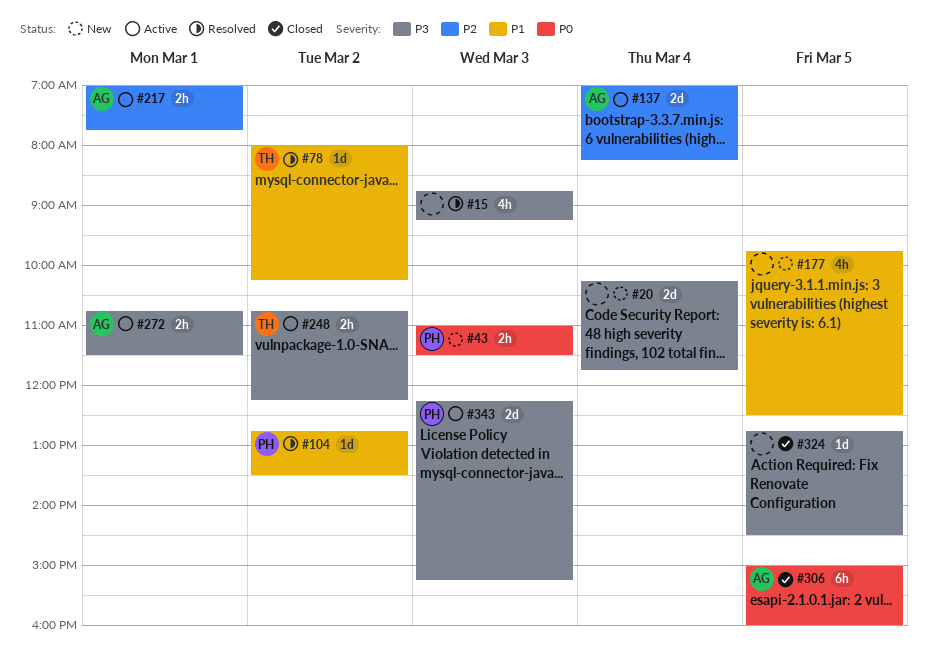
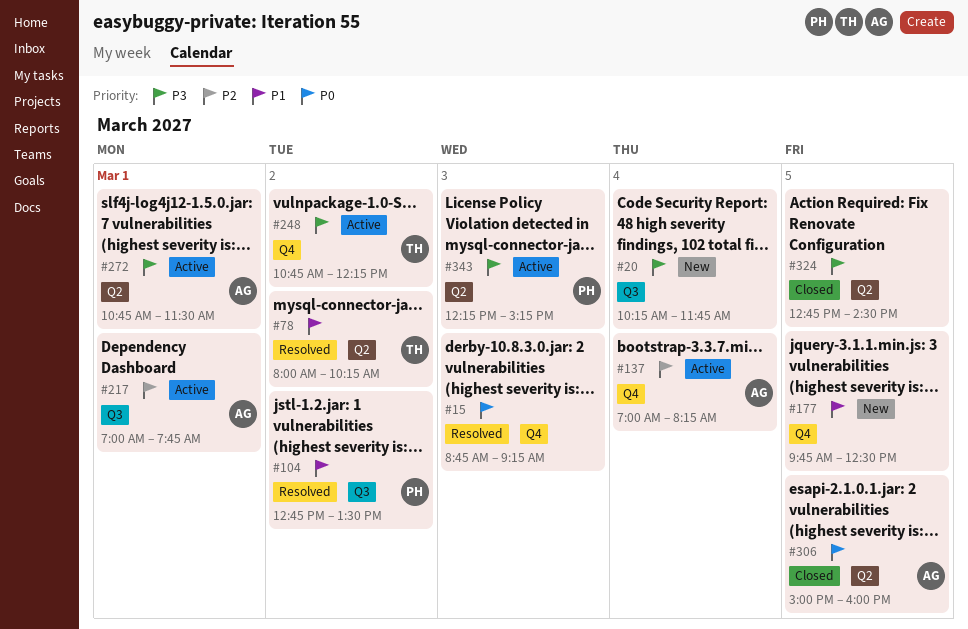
#15, priority: P3 -> P0
#43: present -> none

